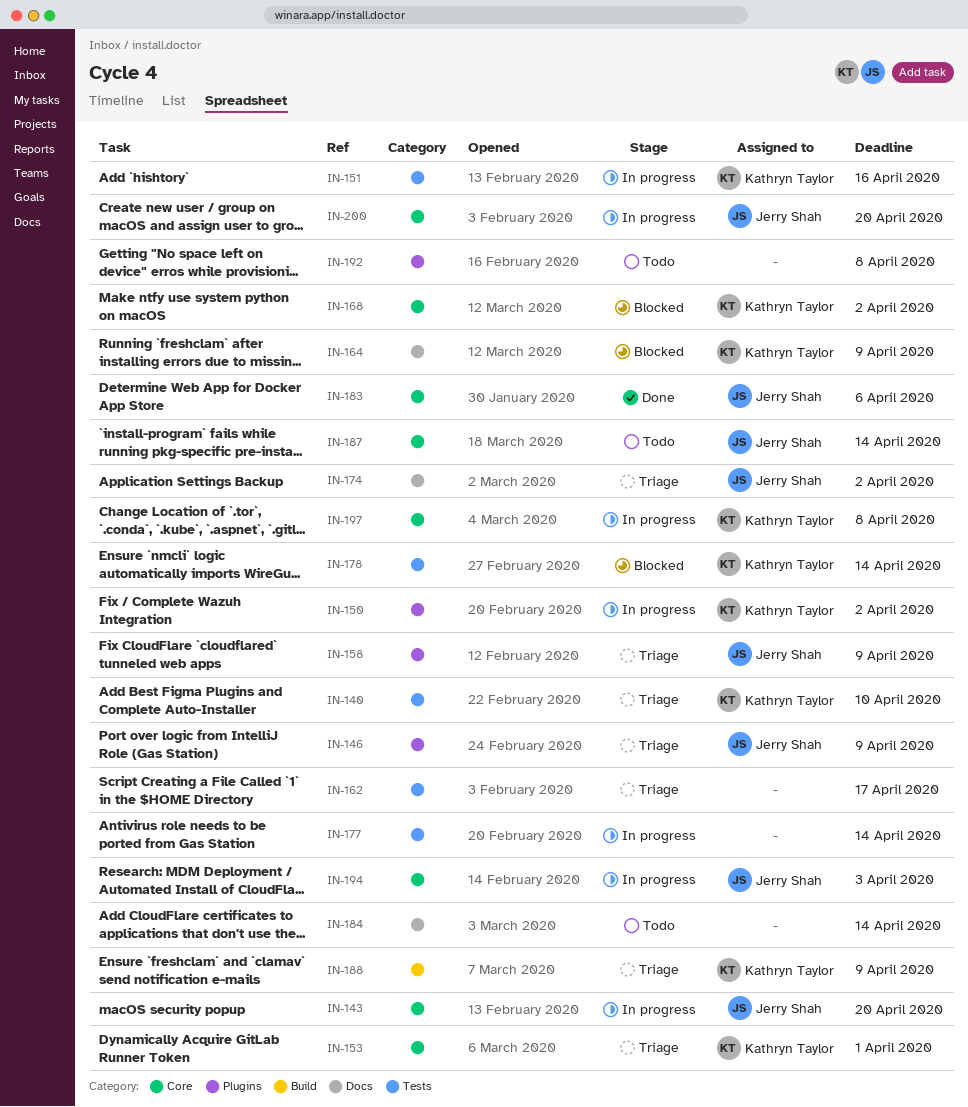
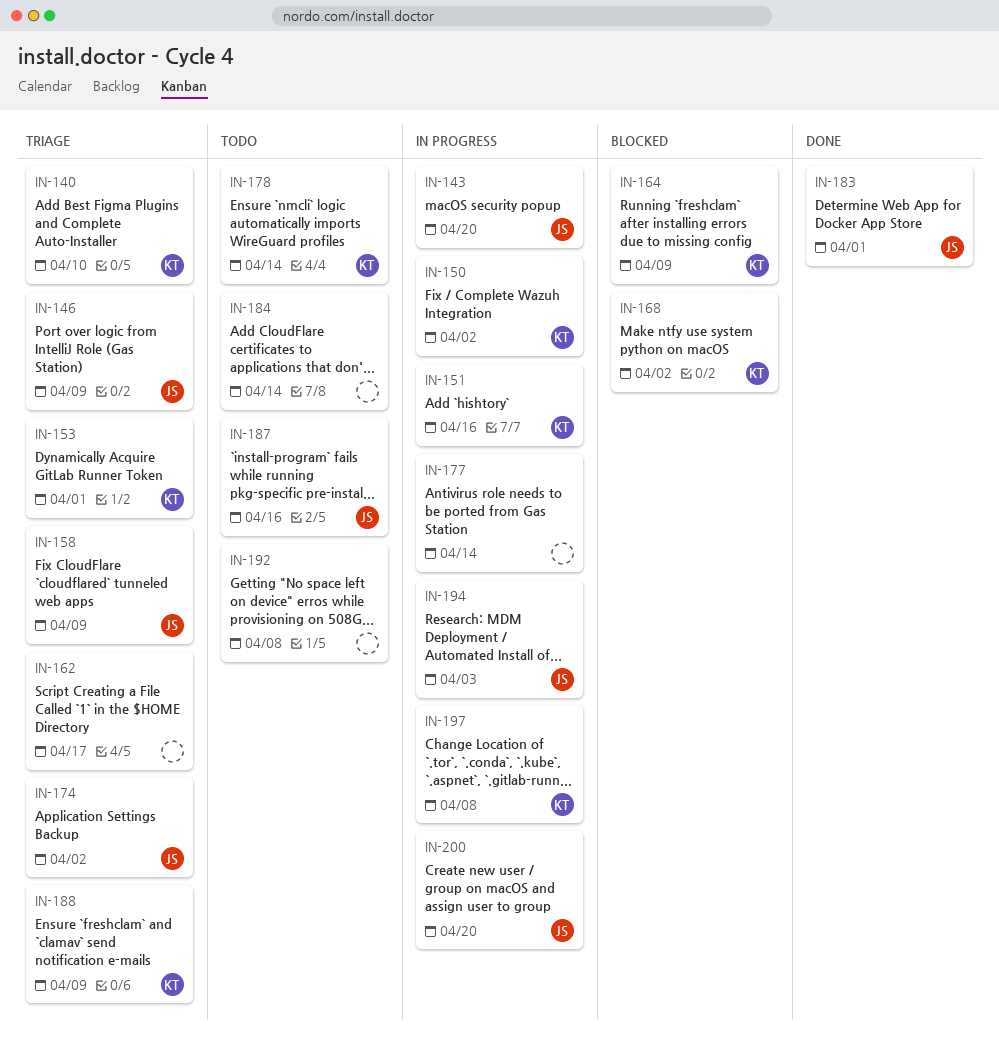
IN-178, status: Blocked -> Todo
IN-183, due: Apr 6 -> Apr 1
IN-187, due: Apr 14 -> Apr 16

